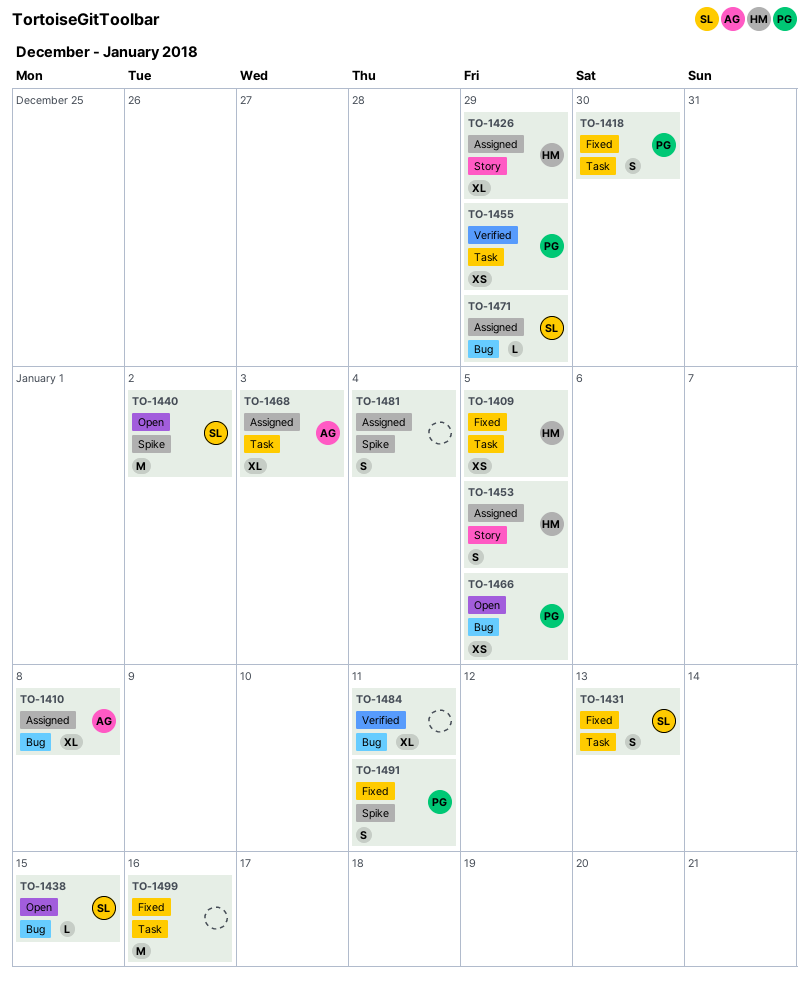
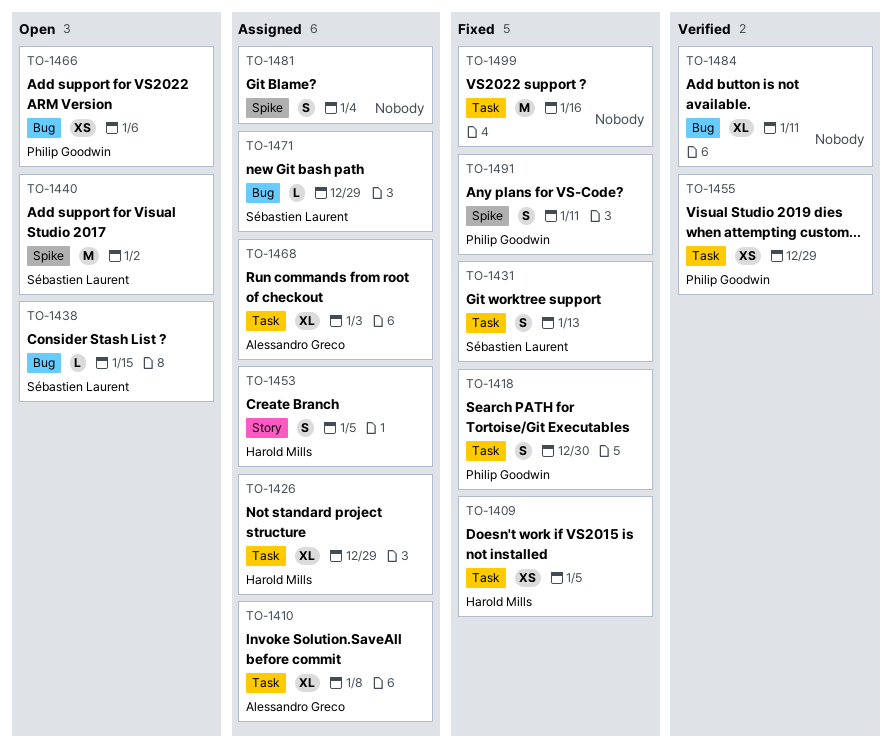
TO-1410, label: Bug -> Task
TO-1426, label: Story -> Task
TO-1466, due: Jan 5 -> Jan 6

